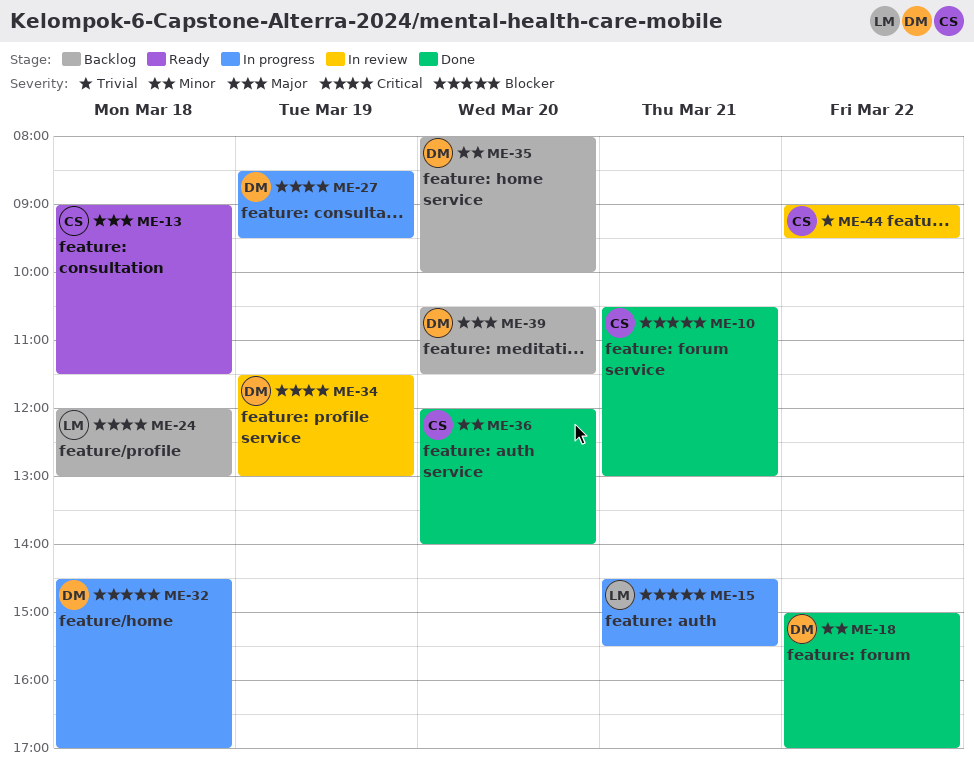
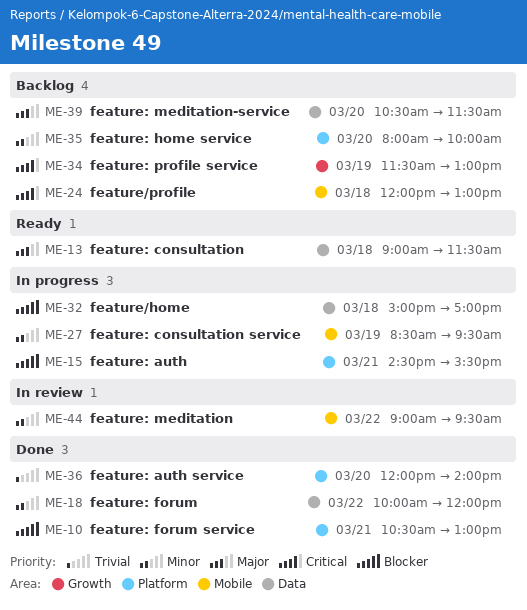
ME-18, begins: 15:00 -> 10:00
ME-18, ends: 17:00 -> 12:00
ME-27, priority: Critical -> Minor
ME-32, begins: 14:30 -> 15:00
ME-34, status: In review -> Backlog
ME-36, priority: Minor -> Trivial
ME-44, priority: Trivial -> Minor

